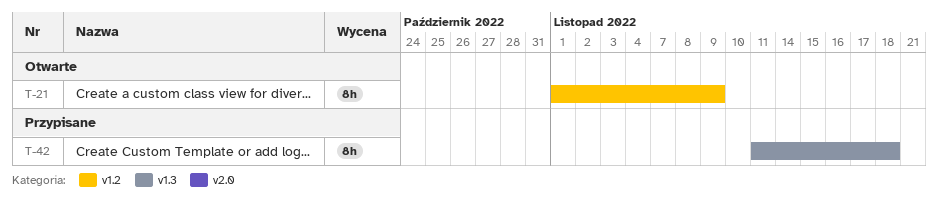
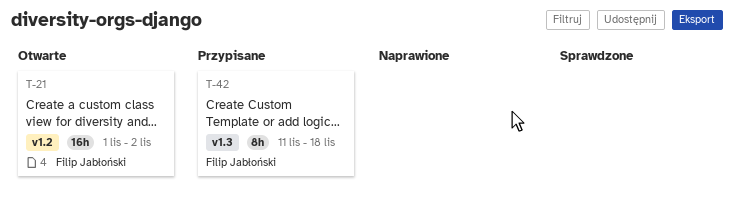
T-21, estimate: 8h -> 16h
T-21, due: Nov 9 -> Nov 2

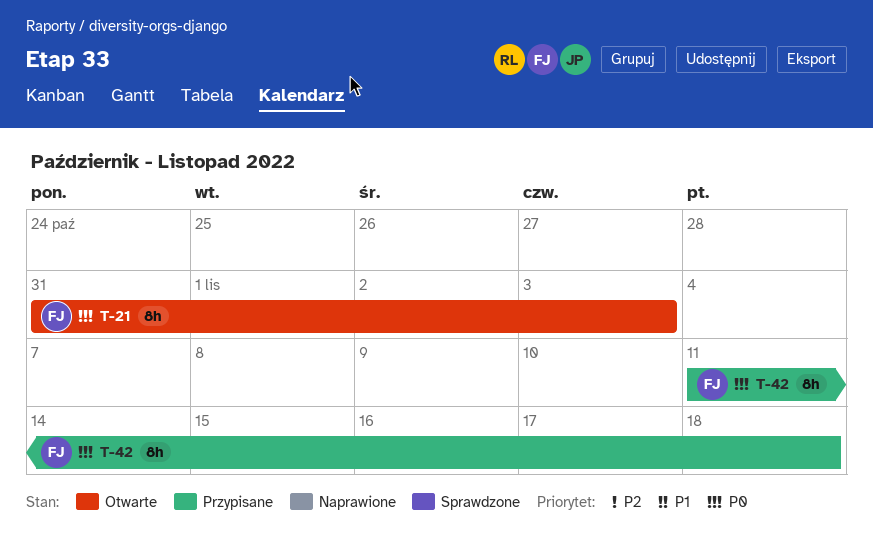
T-21, estimate: 16h -> 8h
T-21, start: Nov 1 -> Oct 31
T-21, due: Nov 2 -> Nov 3

